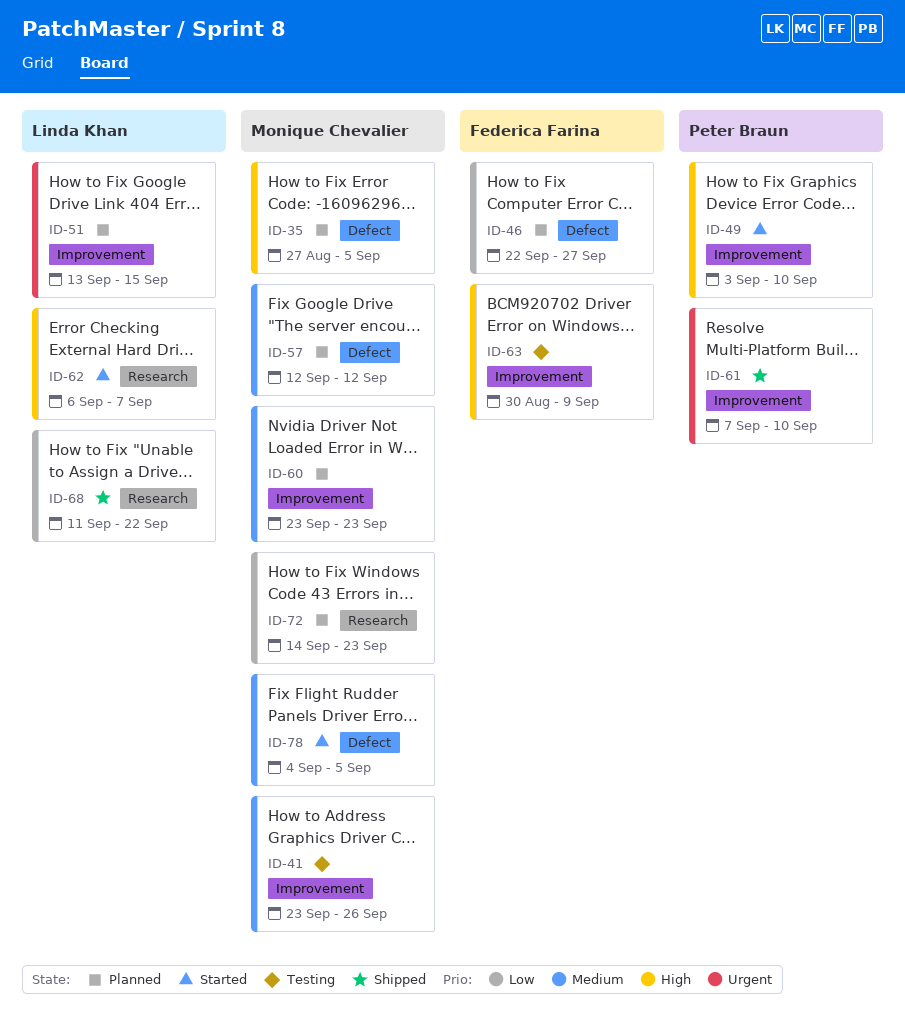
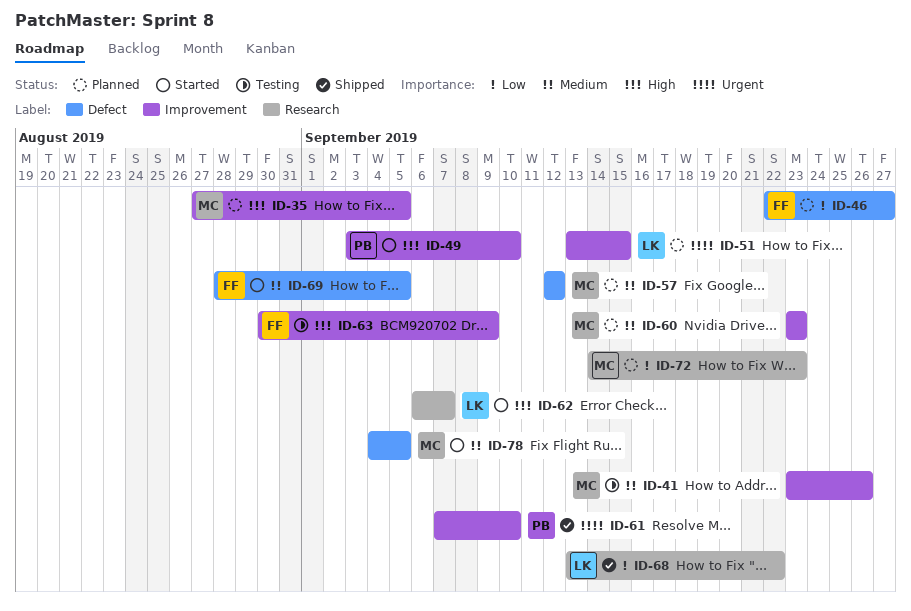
ID-35, label: Defect -> Improvement
ID-68, start: Sep 11 -> Sep 13
ID-69: none -> present

